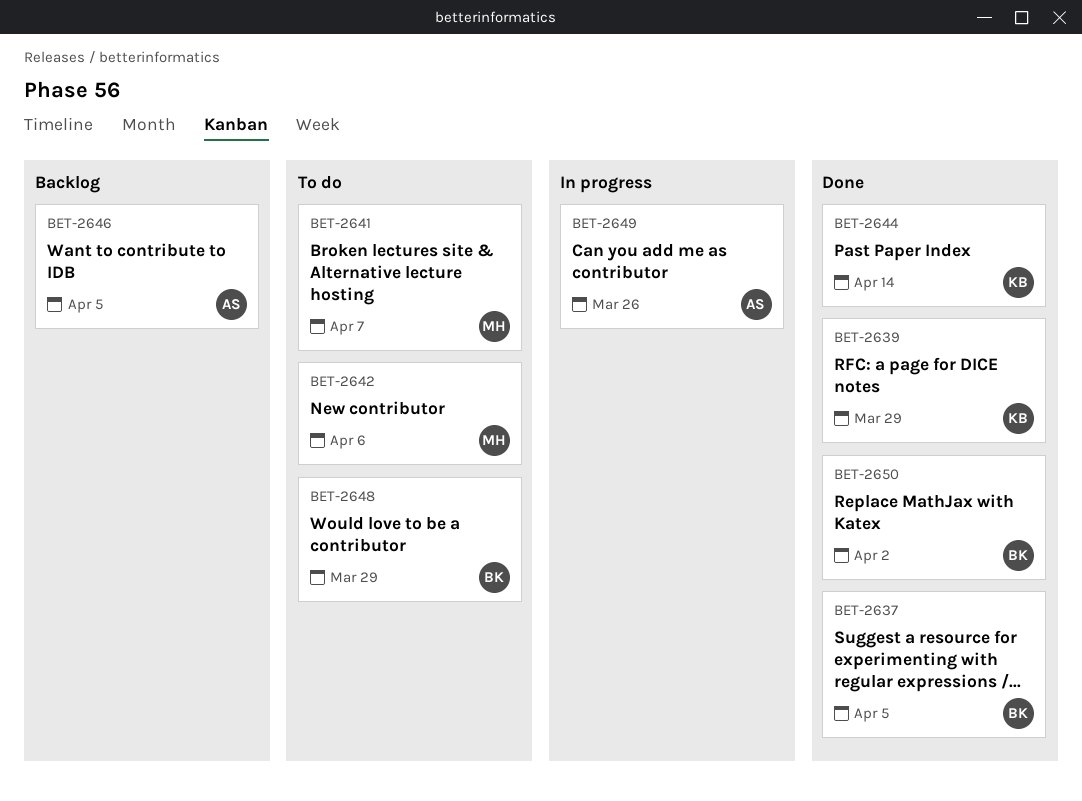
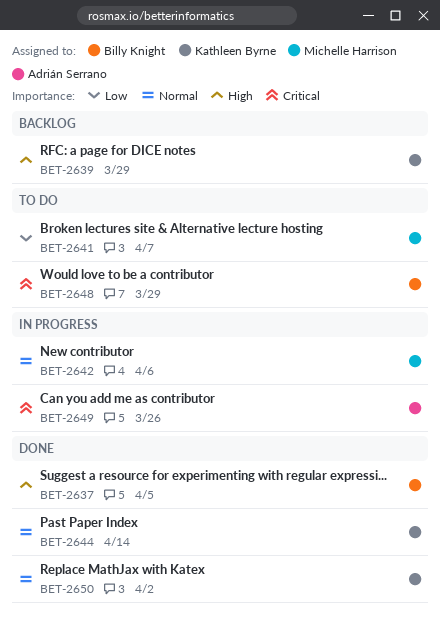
BET-2639, status: Done -> Backlog
BET-2642, status: To do -> In progress
BET-2646: present -> none
BET-2650, owner: Billy Knight -> Kathleen Byrne

